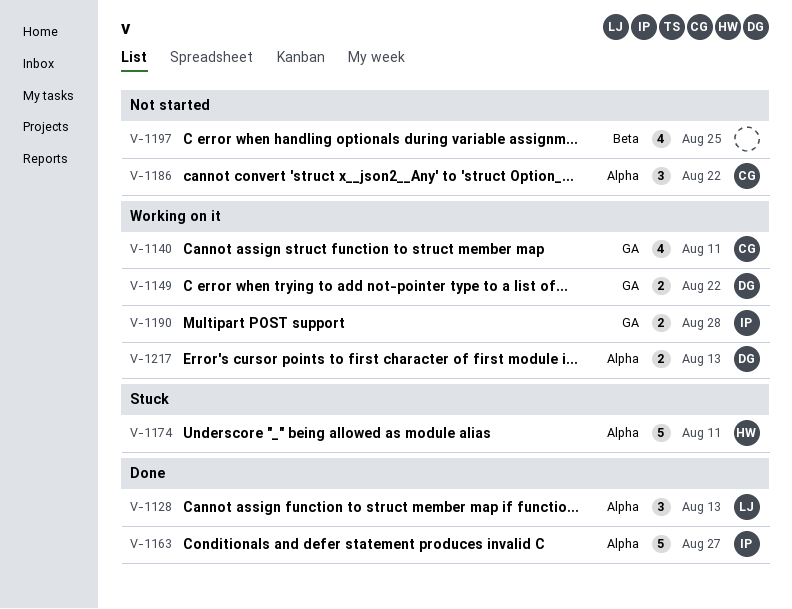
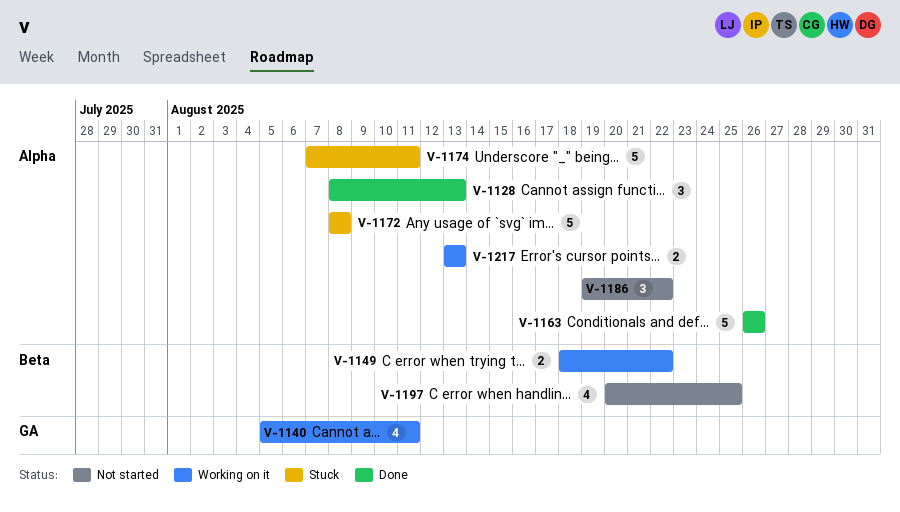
V-1149, label: GA -> Beta
V-1163, due: Aug 27 -> Aug 26
V-1172: none -> present
V-1190: present -> none

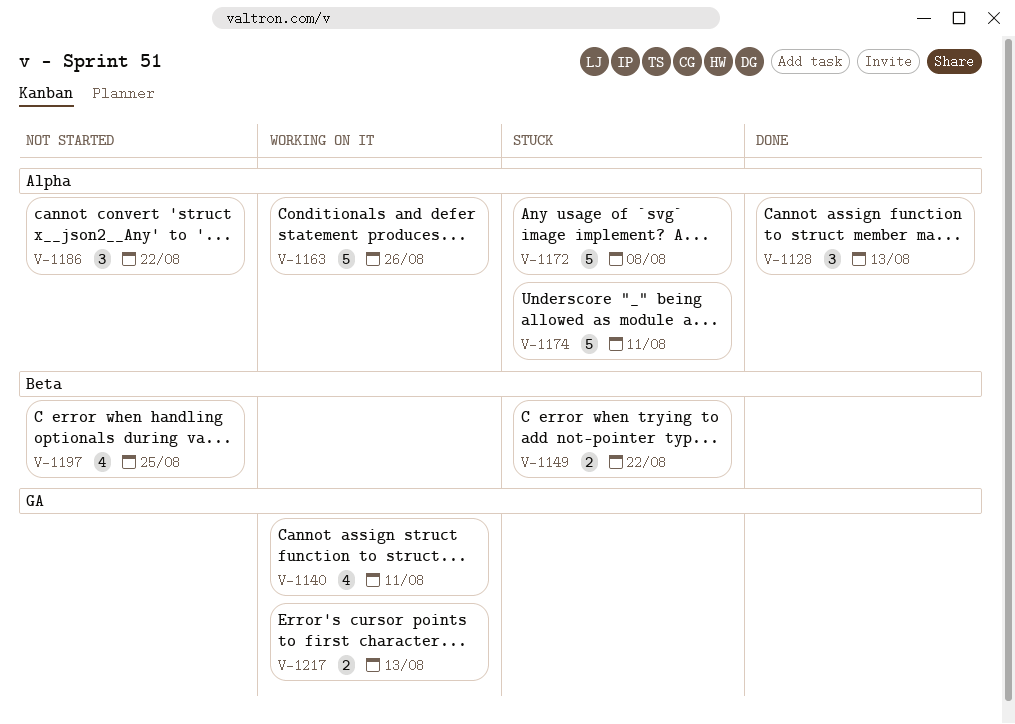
V-1149, status: Working on it -> Stuck
V-1163, status: Done -> Working on it
V-1217, label: Alpha -> GA

